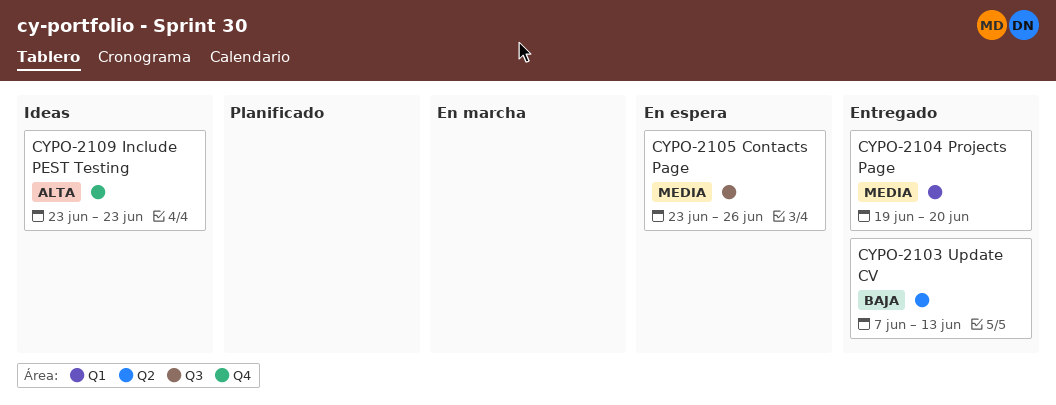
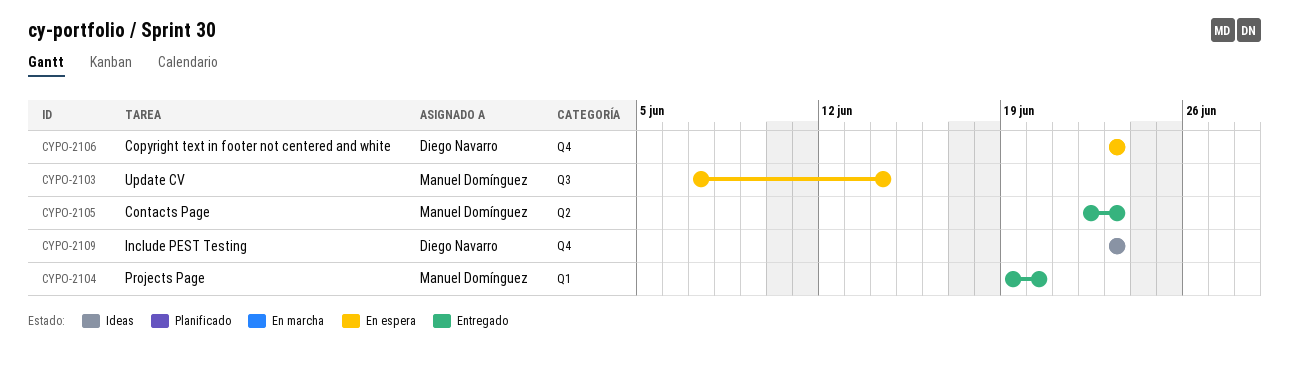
CYPO-2103, status: Entregado -> En espera
CYPO-2103, label: Q2 -> Q3
CYPO-2103, due: Jun 13 -> Jun 14
CYPO-2105, status: En espera -> Entregado
CYPO-2105, label: Q3 -> Q2
CYPO-2105, start: Jun 23 -> Jun 22
CYPO-2105, due: Jun 26 -> Jun 23
CYPO-2106: none -> present

